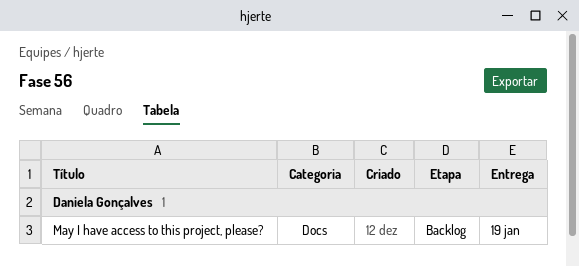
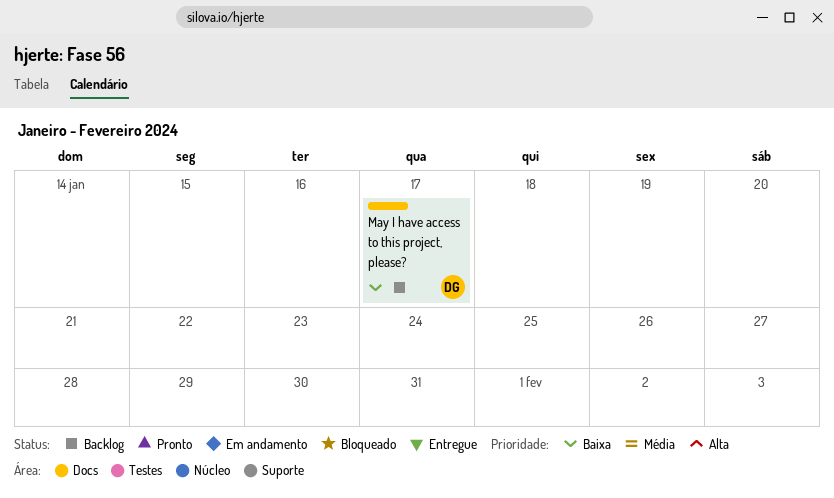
May I have access to this project, please?, due: Jan 19 -> Jan 17

